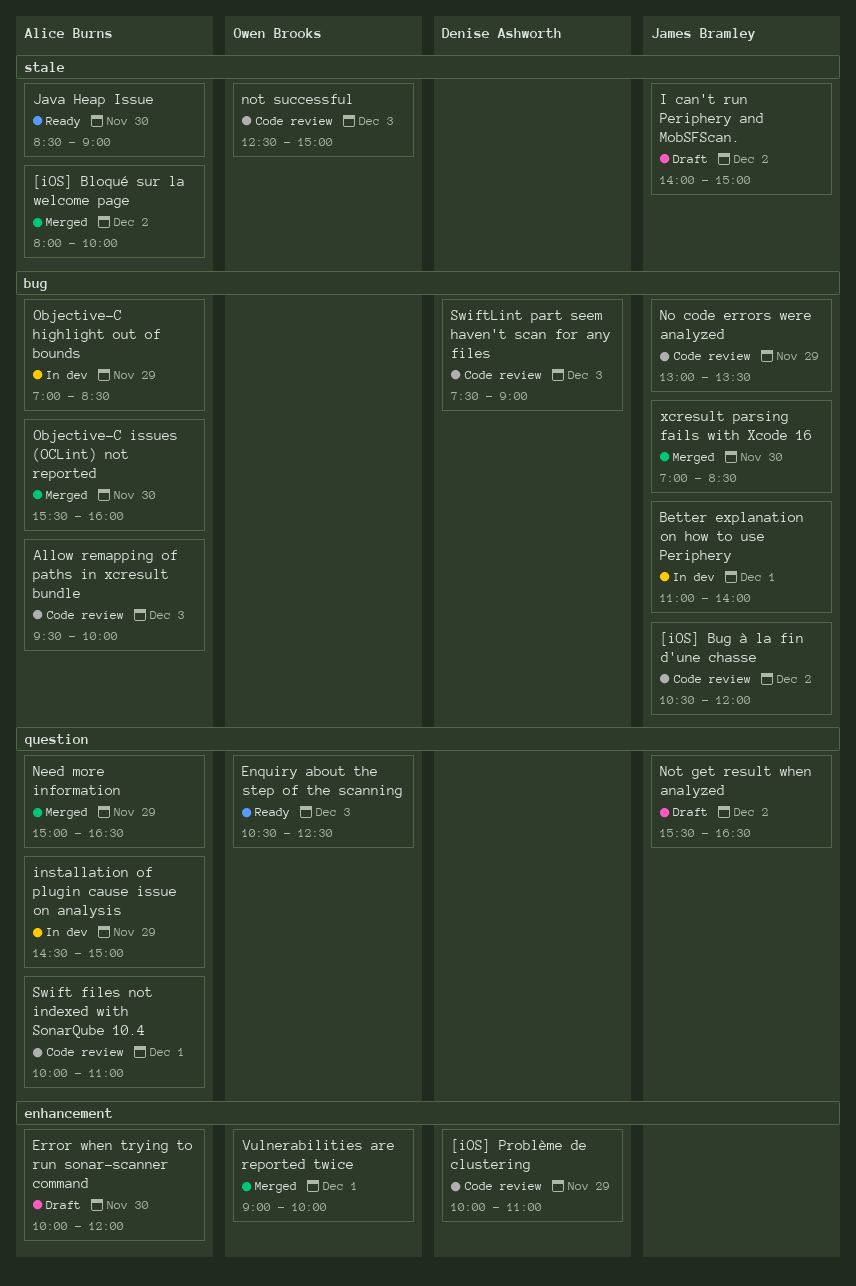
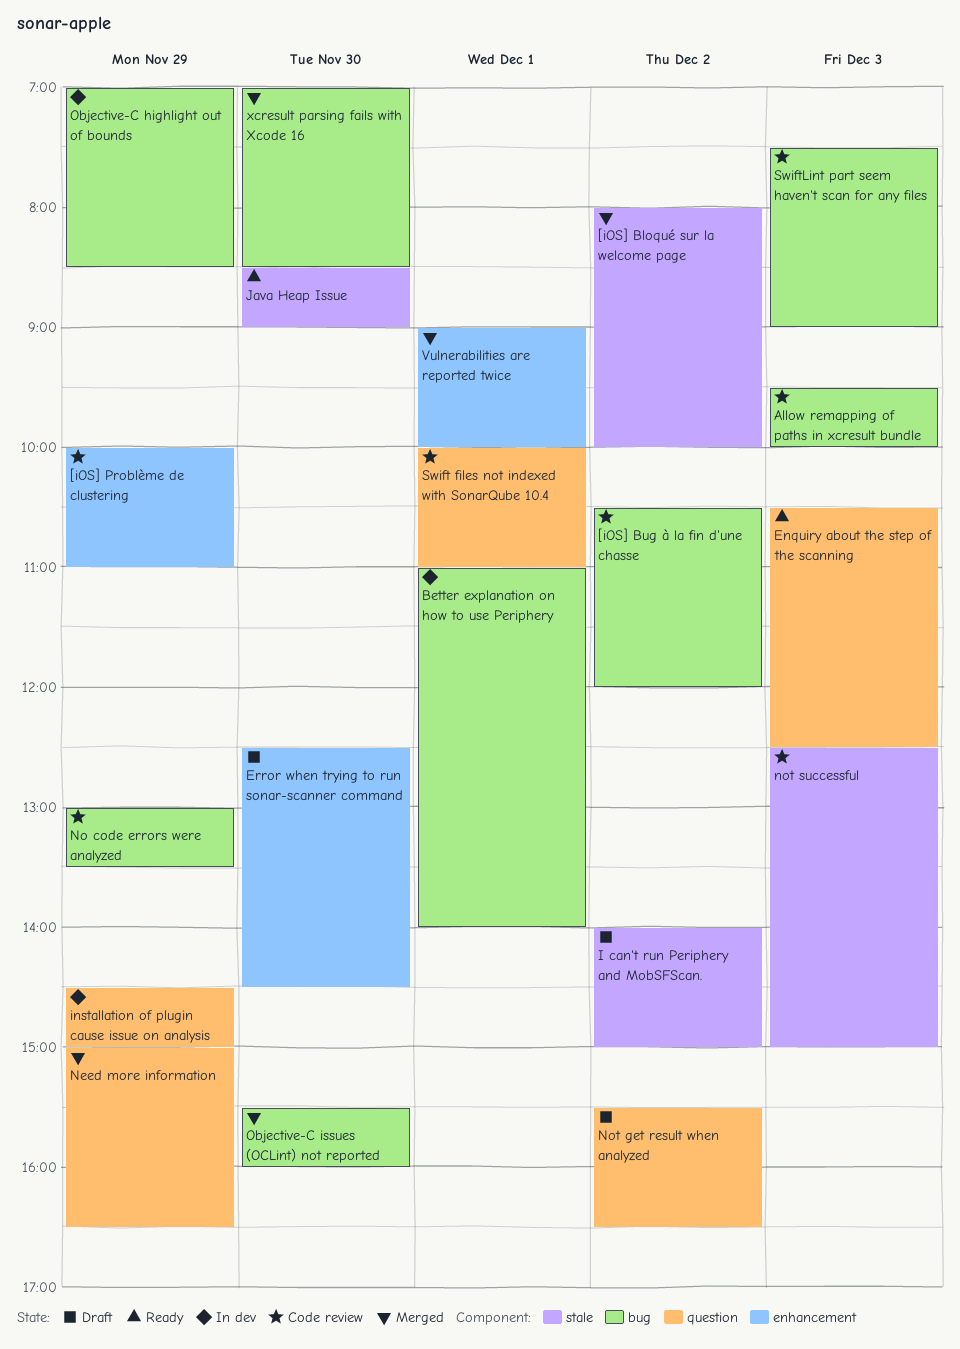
Error when trying to run sonar-scanner command, begins: 10:00 -> 12:30
Error when trying to run sonar-scanner command, ends: 12:00 -> 14:30

